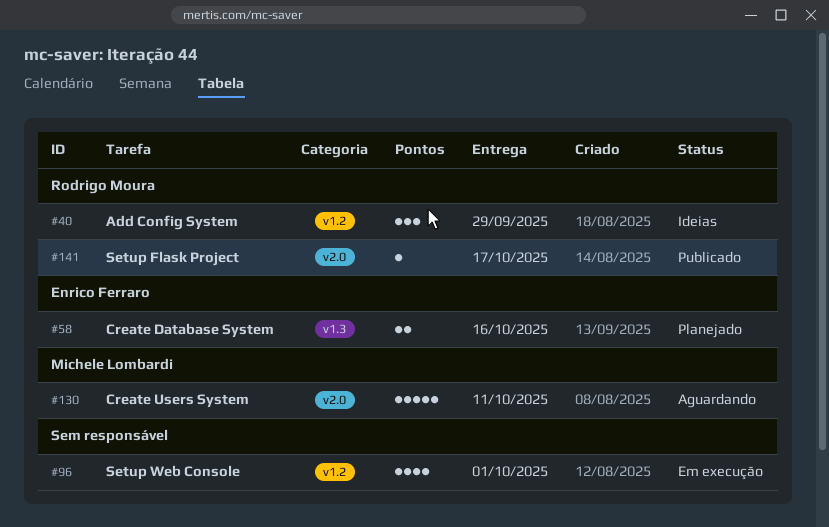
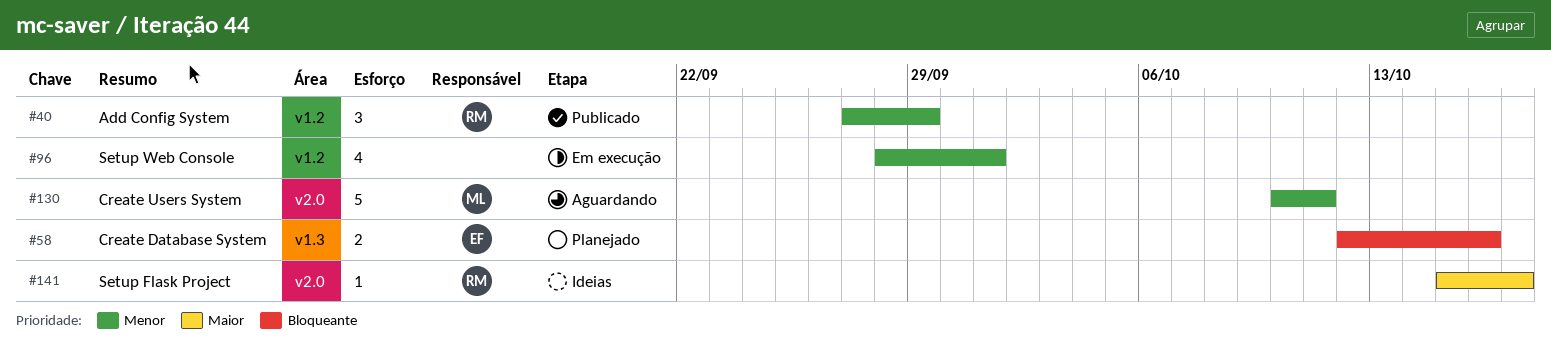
#40, status: Ideias -> Publicado
#141, status: Publicado -> Ideias

